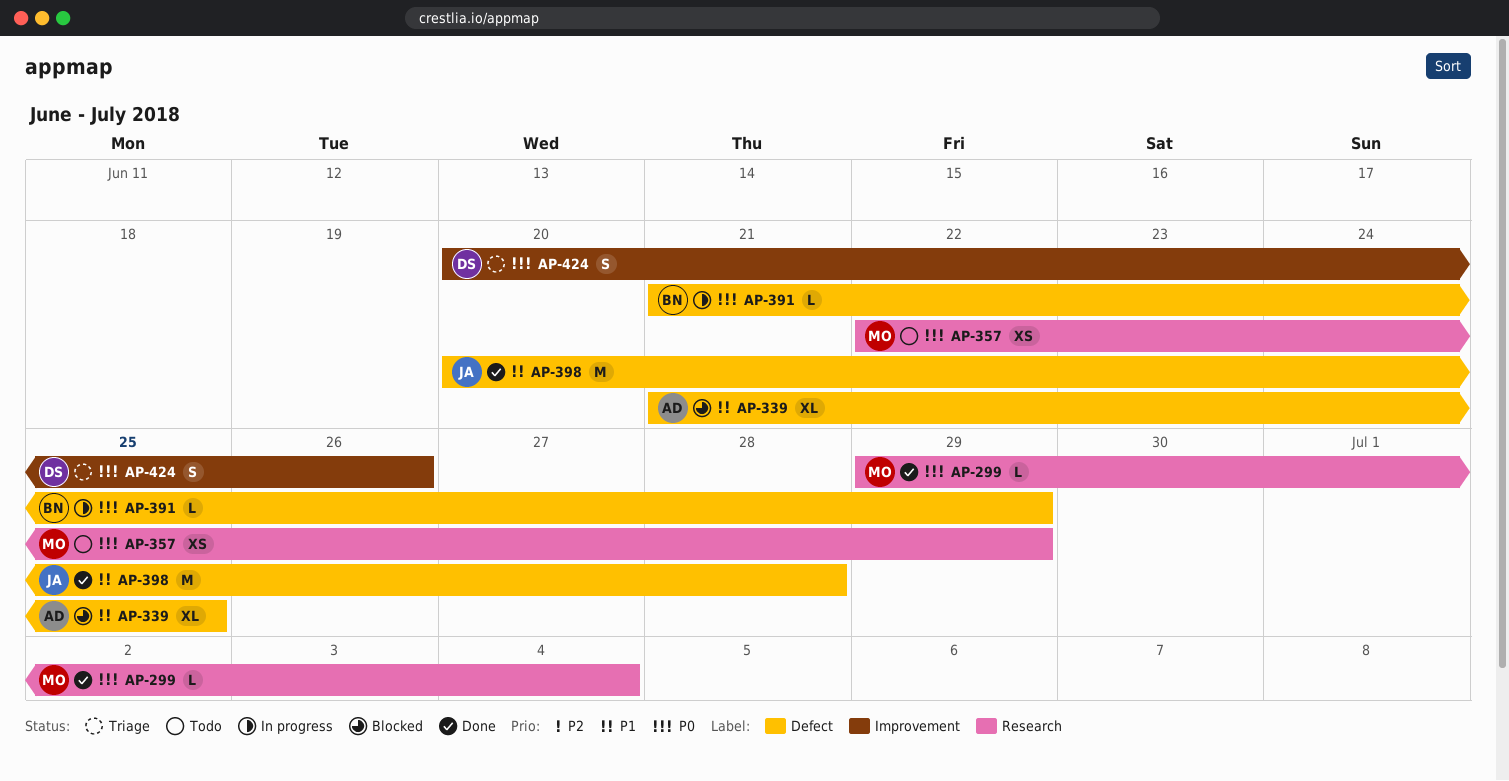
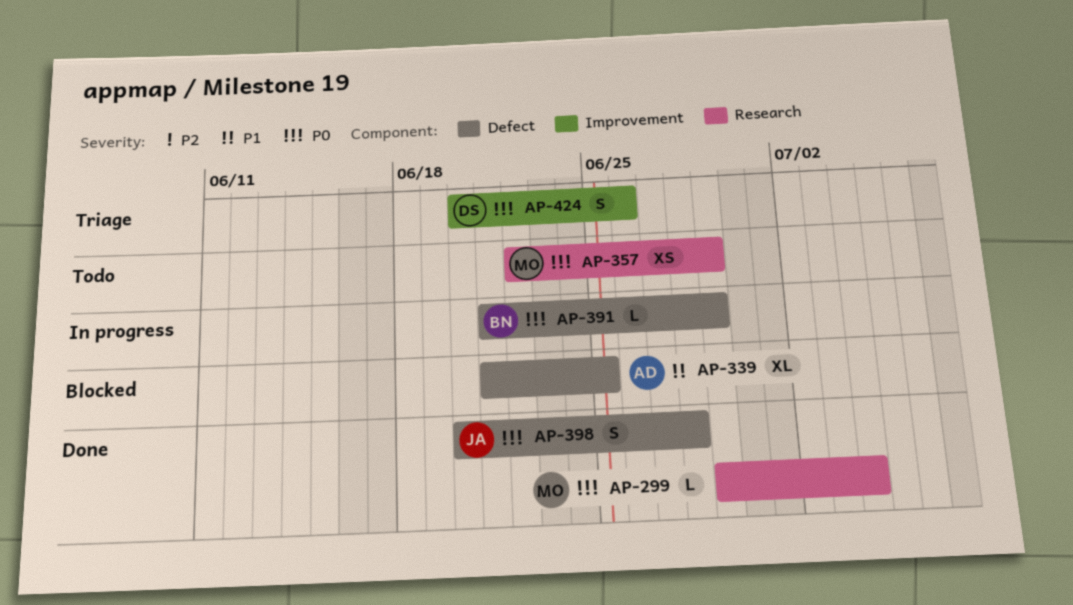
AP-398, priority: P1 -> P0
AP-398, estimate: M -> S

